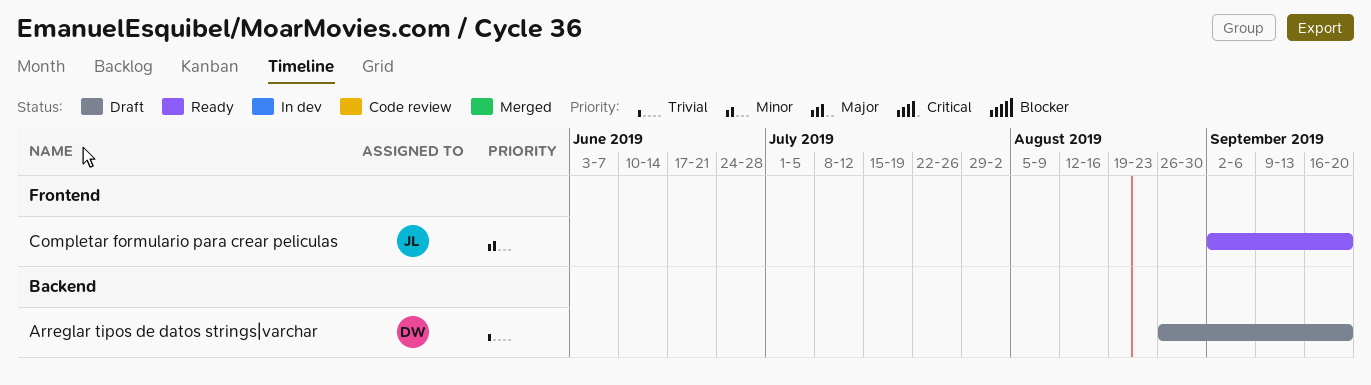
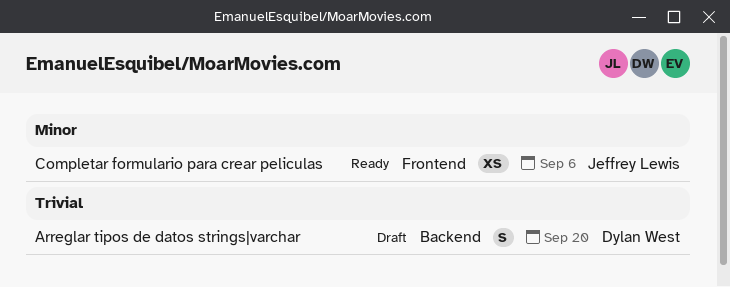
Completar formulario para crear peliculas, due: Sep 20 -> Sep 6

